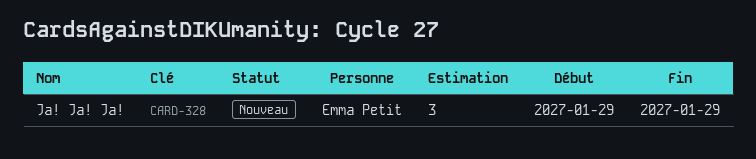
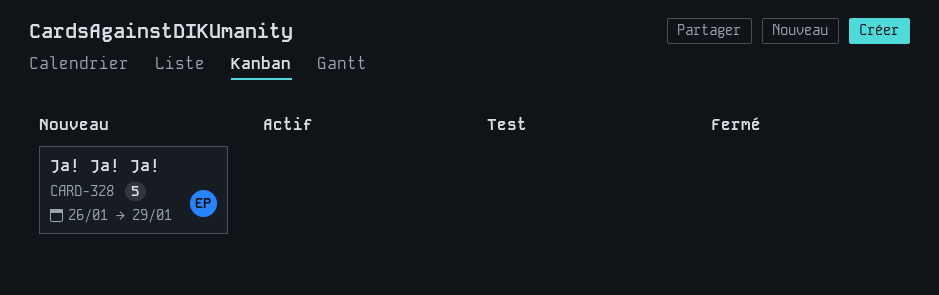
CARD-328, estimate: 3 -> 5
CARD-328, start: Jan 29 -> Jan 26

